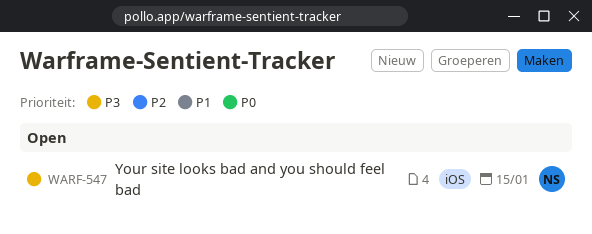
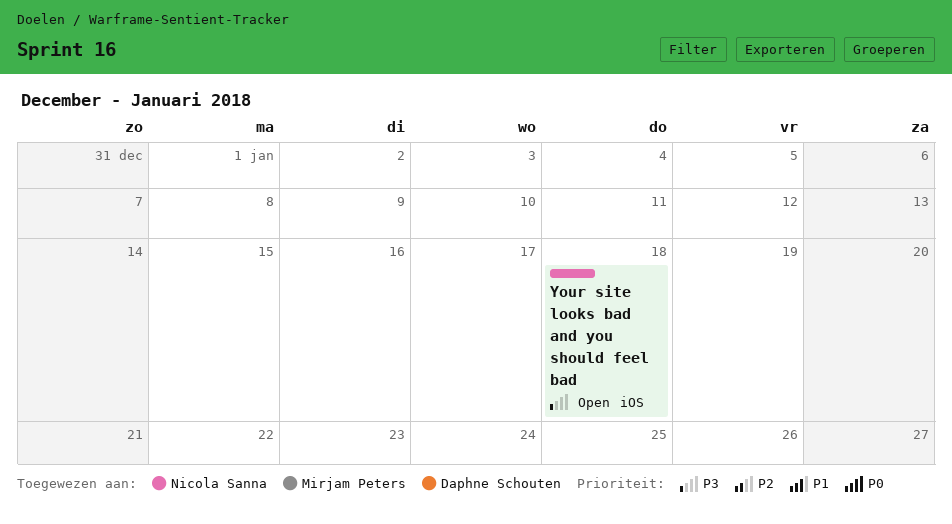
Your site looks bad and you should feel bad, due: Jan 15 -> Jan 18

